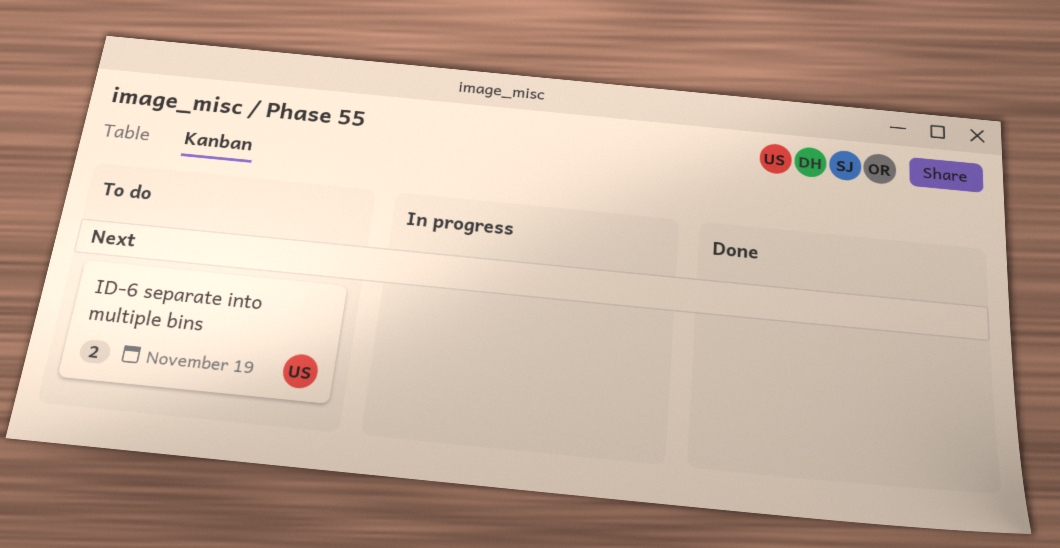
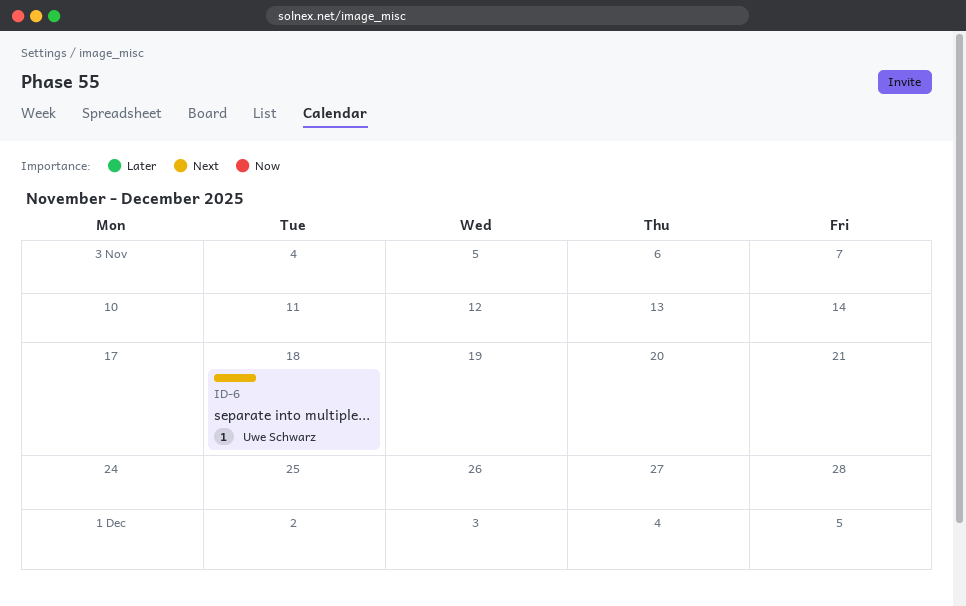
ID-6, estimate: 2 -> 1
ID-6, due: Nov 19 -> Nov 18

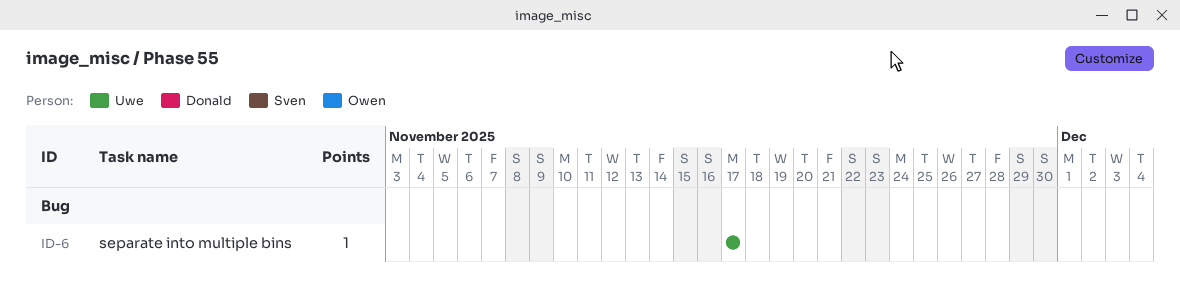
ID-6, due: Nov 18 -> Nov 17

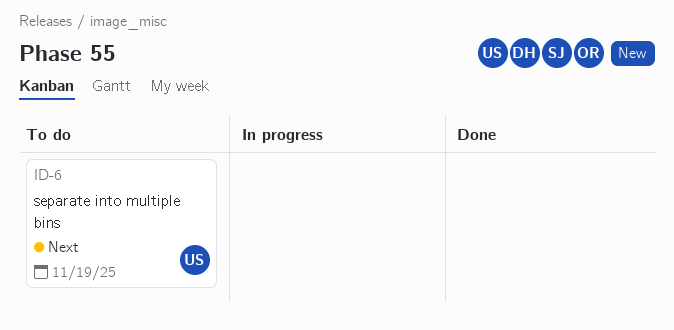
ID-6, due: Nov 17 -> Nov 19

